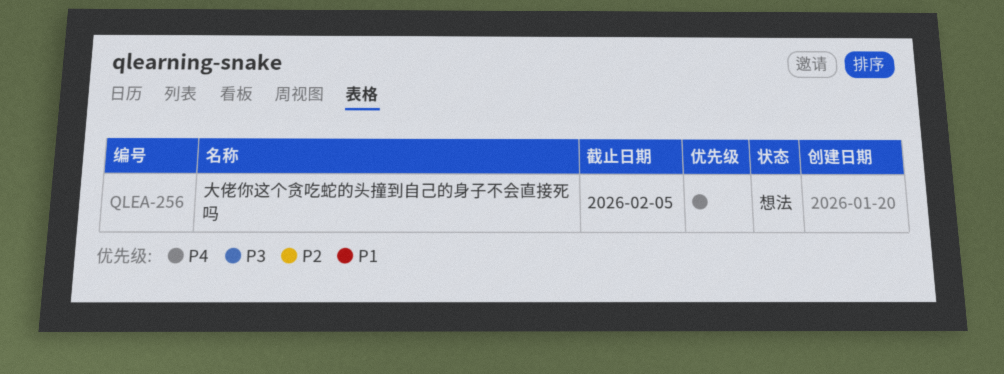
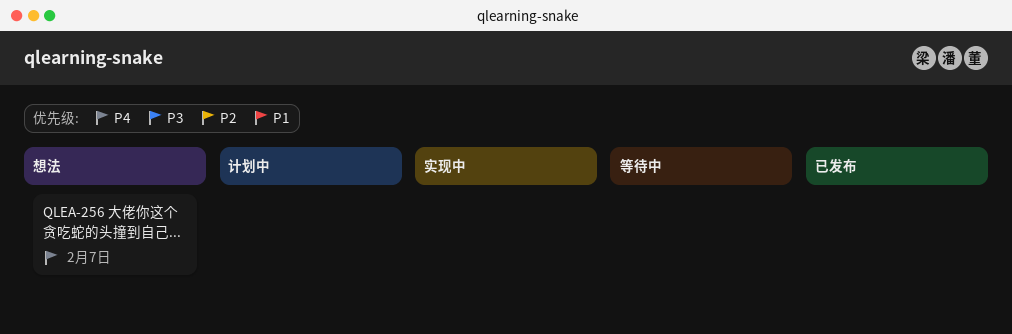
QLEA-256, due: Feb 5 -> Feb 7

